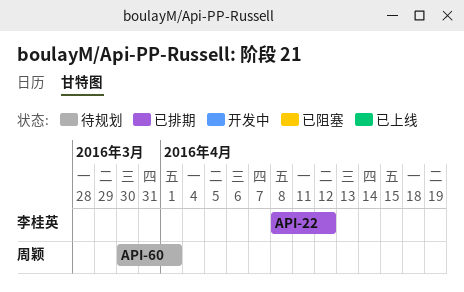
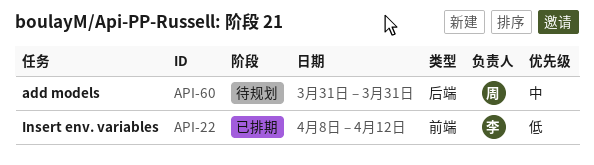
API-60, start: Mar 30 -> Mar 31
API-60, due: Apr 1 -> Mar 31

